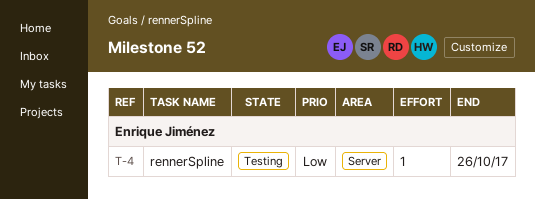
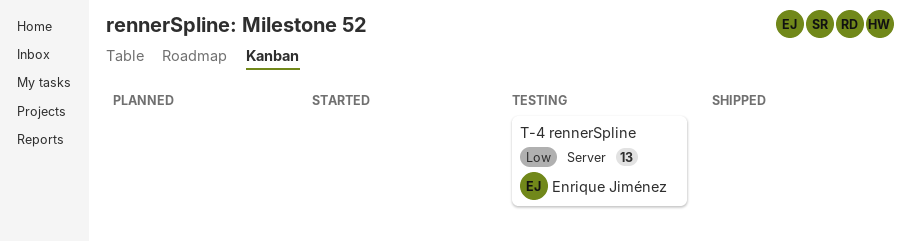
T-4, estimate: 1 -> 13

